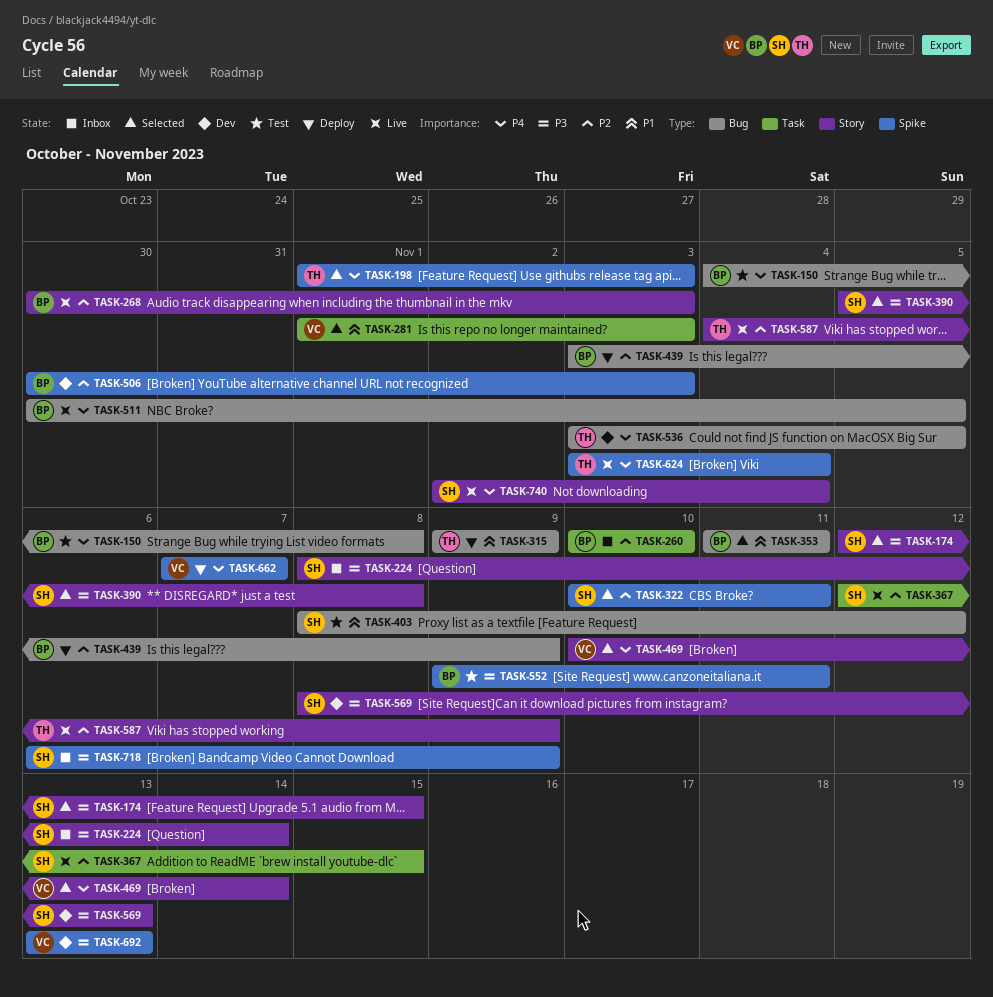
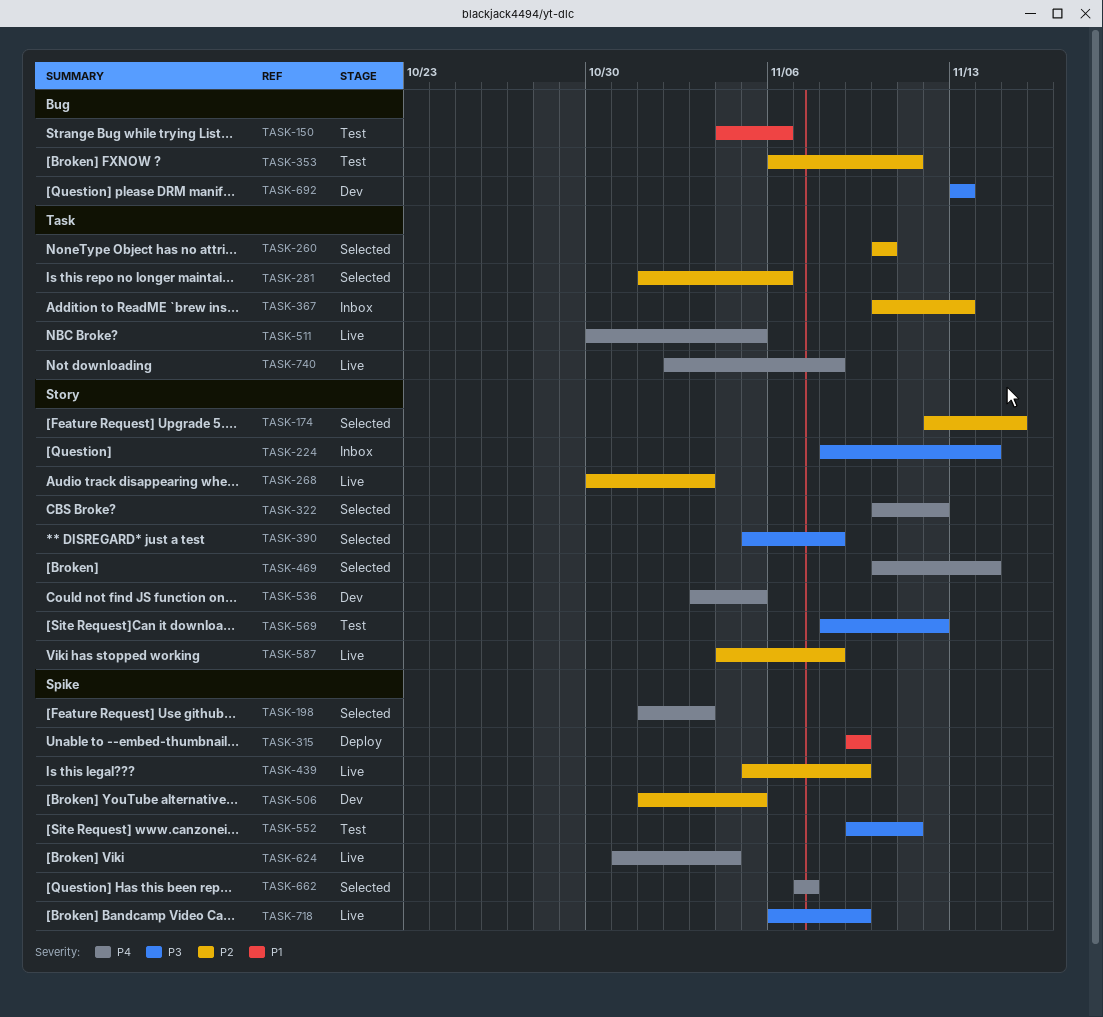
TASK-150, priority: P4 -> P1
TASK-150, due: Nov 8 -> Nov 6
TASK-174, priority: P3 -> P2
TASK-260, status: Inbox -> Selected
TASK-281, priority: P1 -> P2
TASK-281, due: Nov 3 -> Nov 6
TASK-315, label: Bug -> Spike
TASK-322, priority: P2 -> P4
TASK-322, label: Spike -> Story
TASK-322, due: Nov 11 -> Nov 12
TASK-353, status: Selected -> Test
TASK-353, priority: P1 -> P2
TASK-353, start: Nov 11 -> Nov 6
TASK-367, status: Live -> Inbox
TASK-367, start: Nov 12 -> Nov 10
TASK-367, due: Nov 15 -> Nov 13
TASK-403: present -> none
TASK-439, status: Deploy -> Live
TASK-439, label: Bug -> Spike
TASK-439, start: Nov 3 -> Nov 5
TASK-506, start: Oct 30 -> Nov 1
TASK-506, due: Nov 3 -> Nov 5
TASK-511, label: Bug -> Task
TASK-536, label: Bug -> Story
TASK-569, status: Dev -> Test
TASK-569, due: Nov 13 -> Nov 12
TASK-587, due: Nov 9 -> Nov 8
TASK-624, start: Nov 3 -> Oct 31
TASK-662, status: Deploy -> Selected
TASK-692, label: Spike -> Bug
TASK-718, status: Inbox -> Live
TASK-740, label: Story -> Task
TASK-740, due: Nov 4 -> Nov 8

